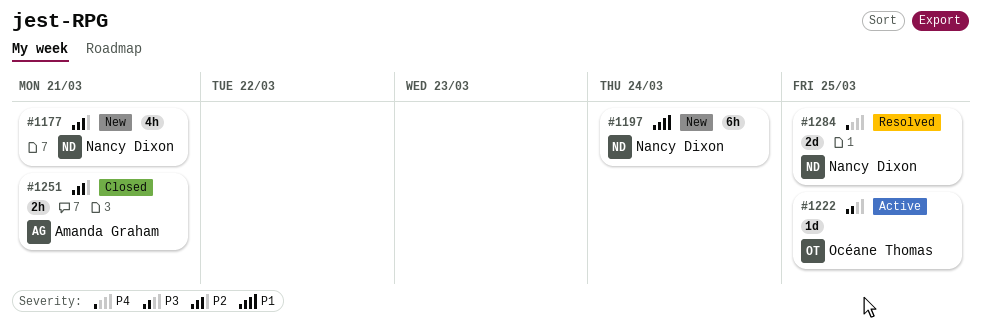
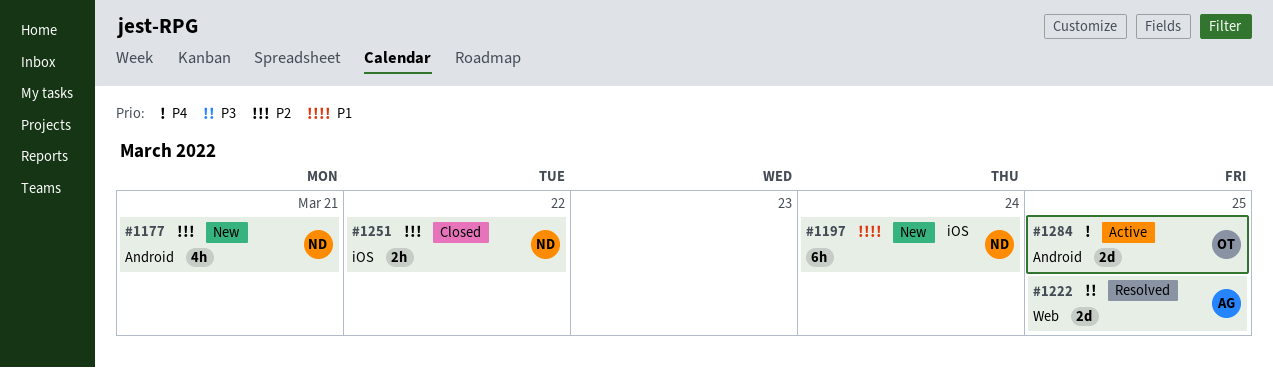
#1222, status: Active -> Resolved
#1222, owner: Océane Thomas -> Amanda Graham
#1222, estimate: 1d -> 2d
#1251, owner: Amanda Graham -> Nancy Dixon
#1251, due: Mar 21 -> Mar 22
#1284, status: Resolved -> Active
#1284, owner: Nancy Dixon -> Océane Thomas

